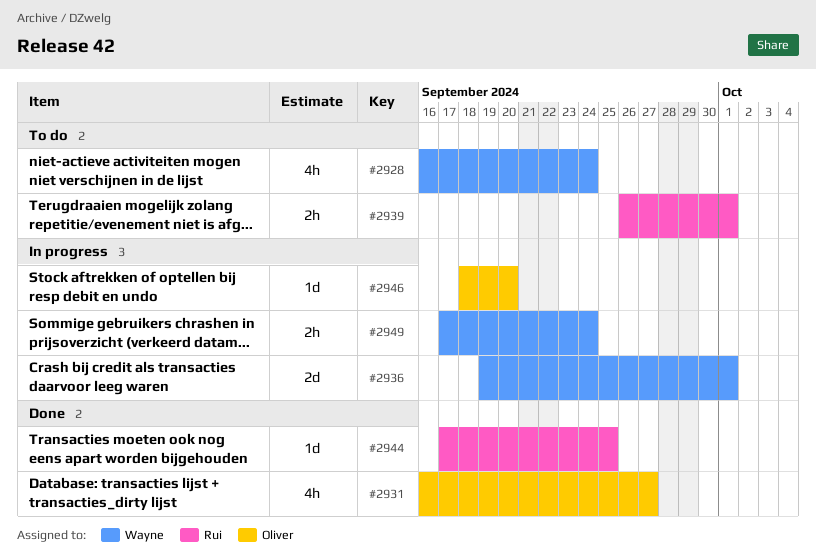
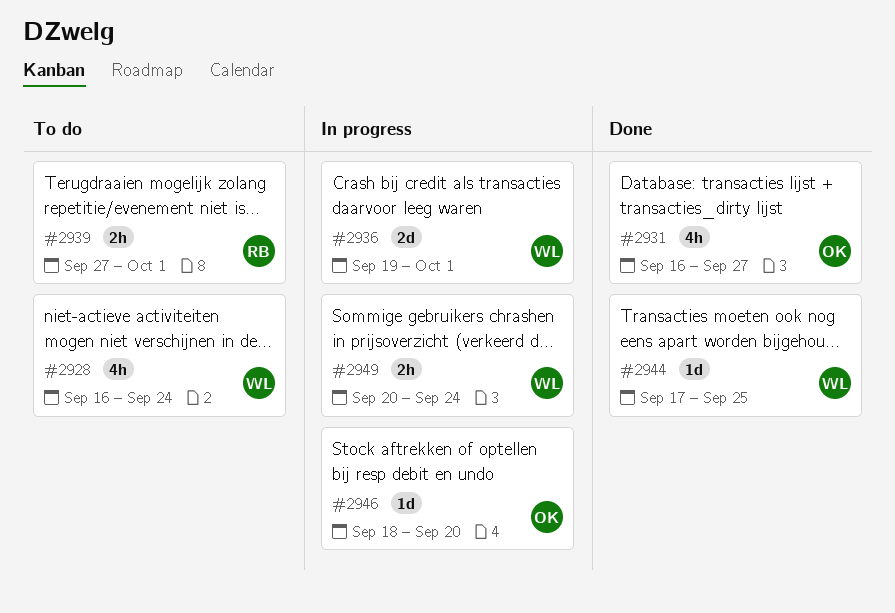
#2939, start: Sep 26 -> Sep 27
#2944, owner: Rui -> Wayne
#2949, start: Sep 17 -> Sep 20

